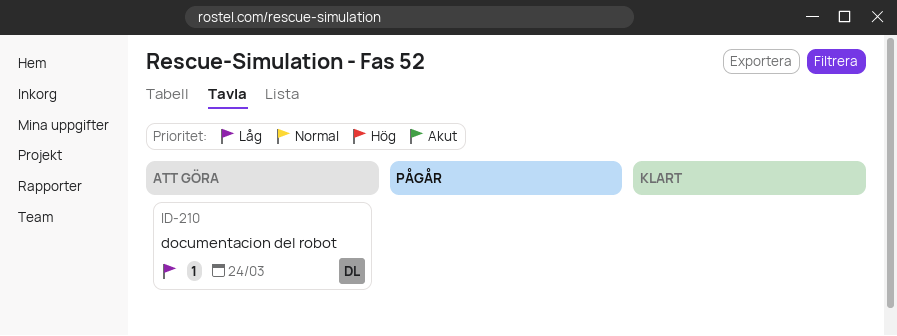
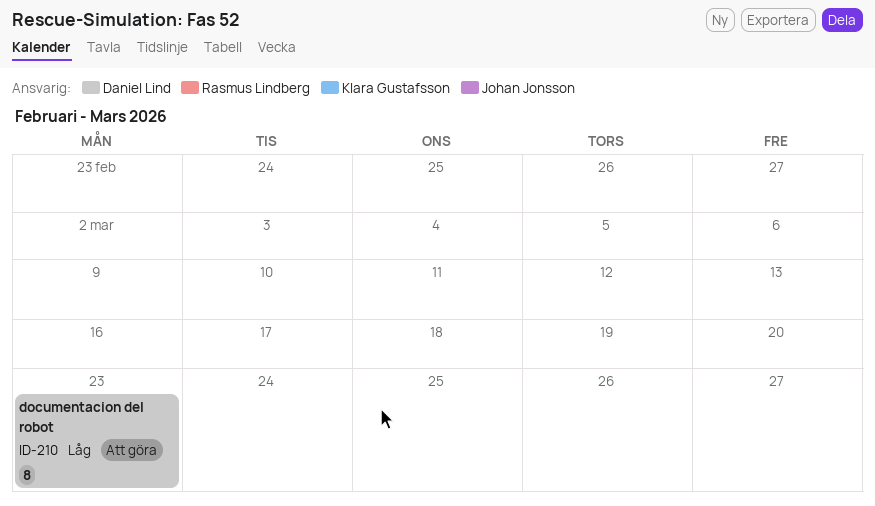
ID-210, estimate: 1 -> 8
ID-210, due: Mar 24 -> Mar 23

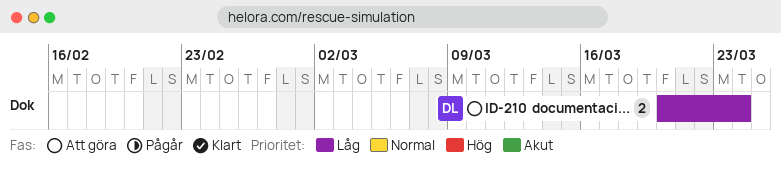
ID-210, estimate: 8 -> 2
ID-210, due: Mar 23 -> Mar 24

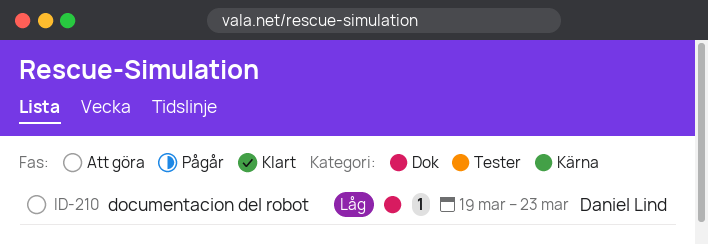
ID-210, estimate: 2 -> 1
ID-210, start: Mar 20 -> Mar 19
ID-210, due: Mar 24 -> Mar 23

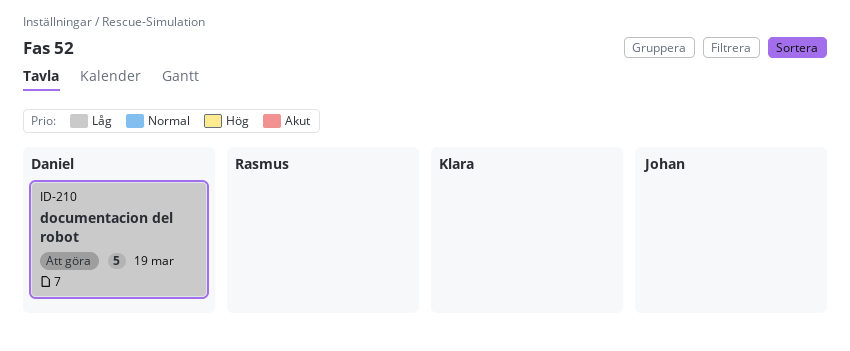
ID-210, estimate: 1 -> 5
ID-210, due: Mar 23 -> Mar 19

